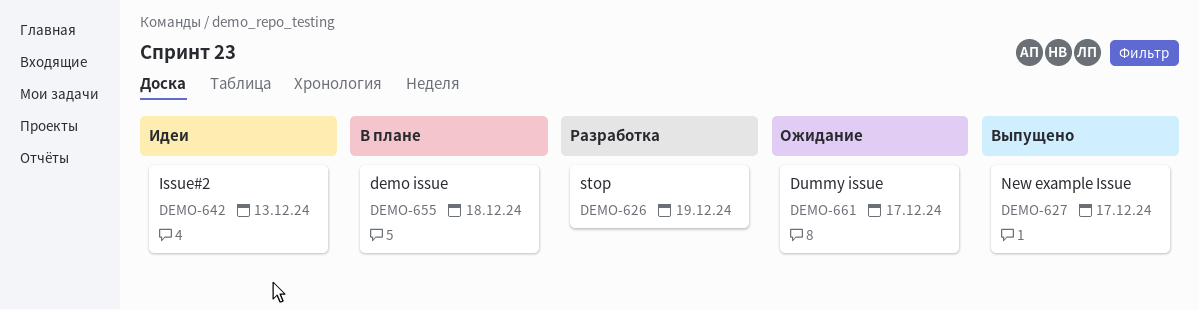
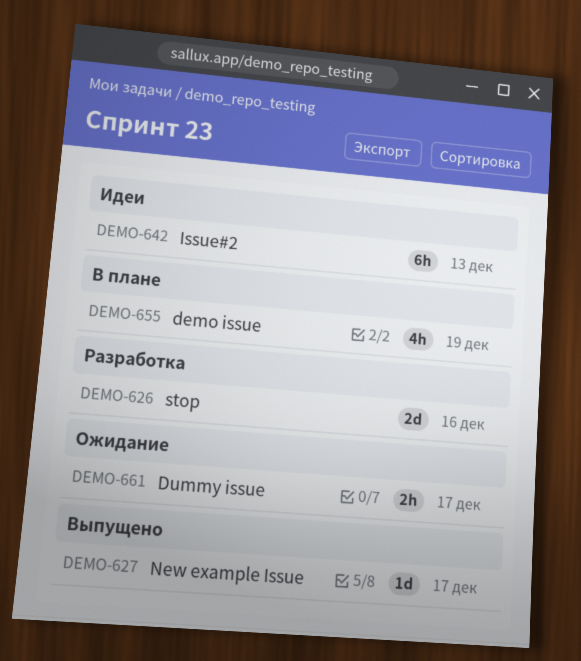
DEMO-626, due: Dec 19 -> Dec 16
DEMO-655, due: Dec 18 -> Dec 19

